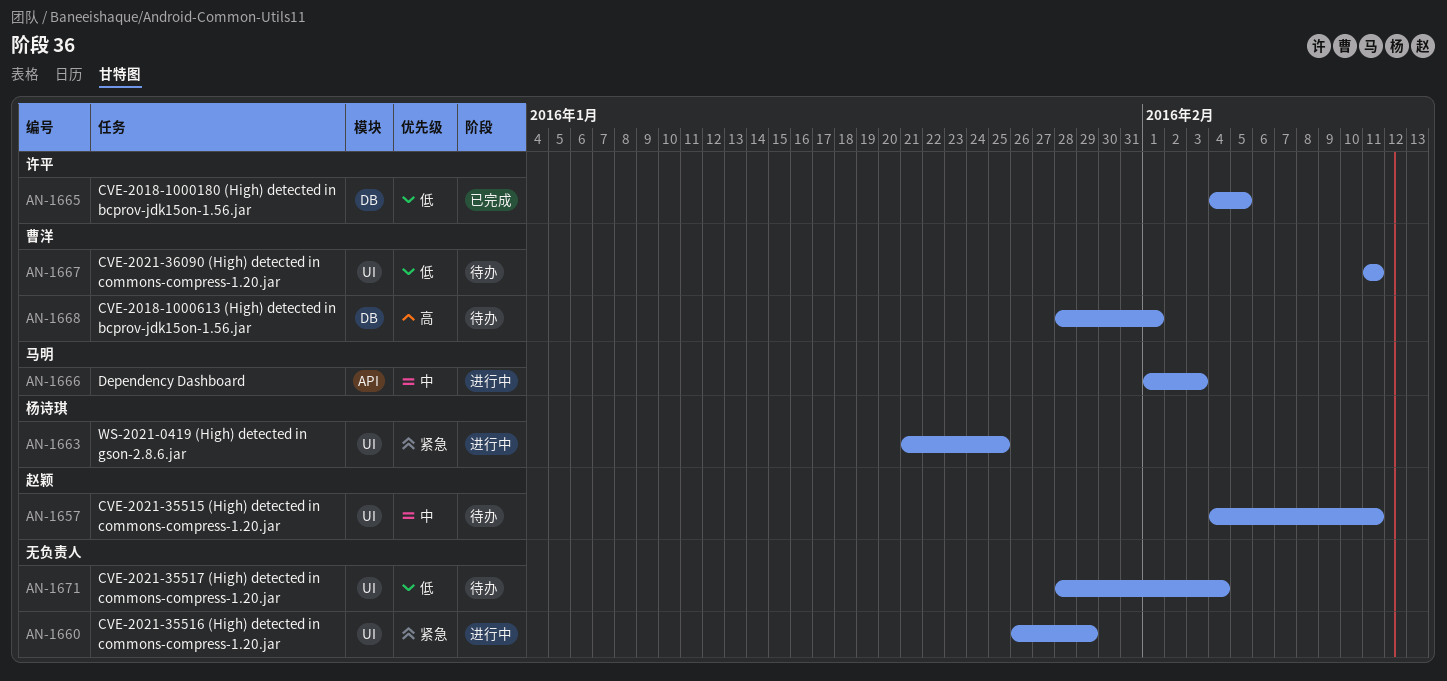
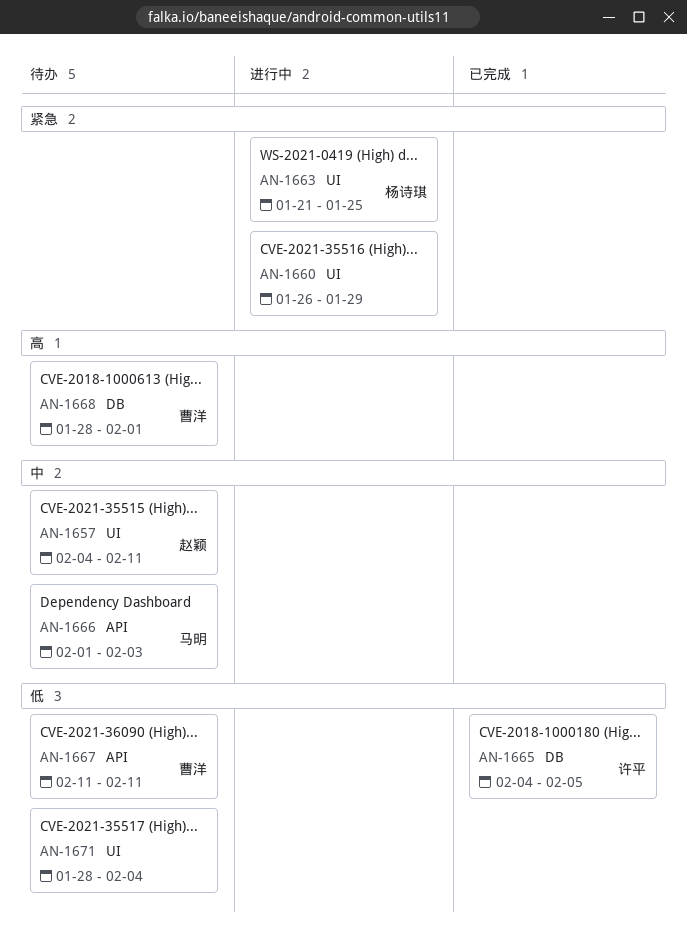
AN-1666, status: 进行中 -> 待办
AN-1667, label: UI -> API

